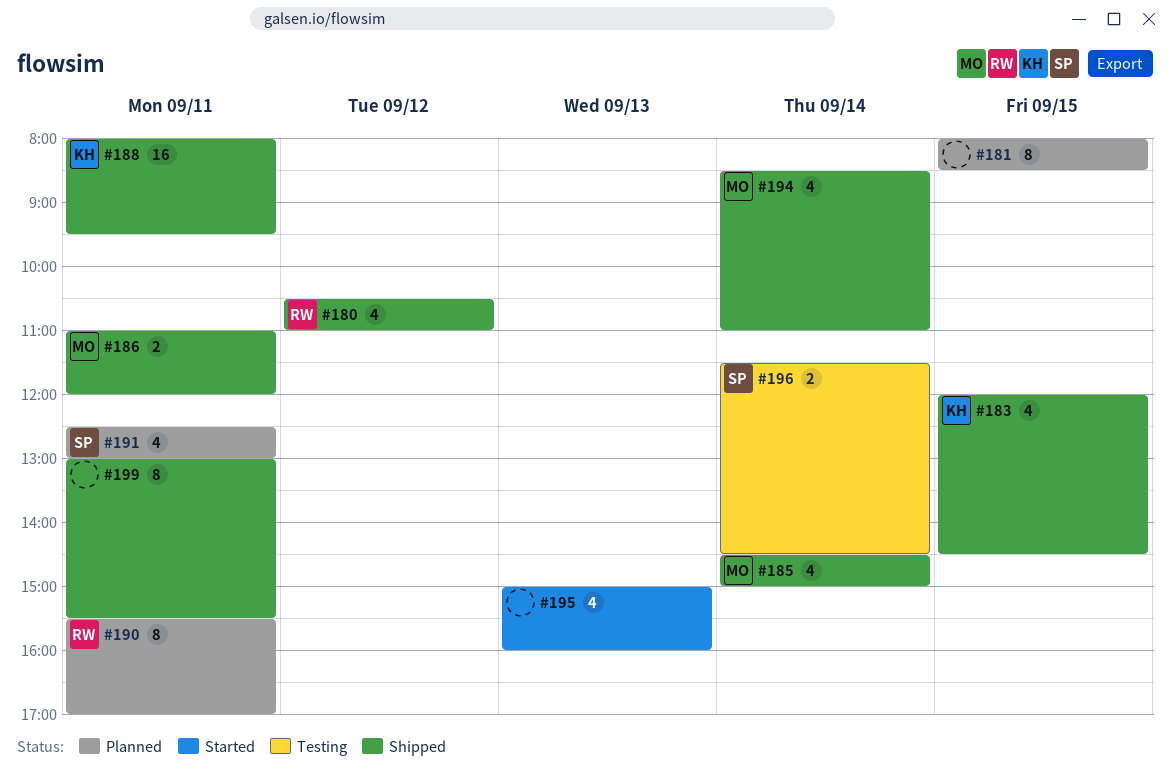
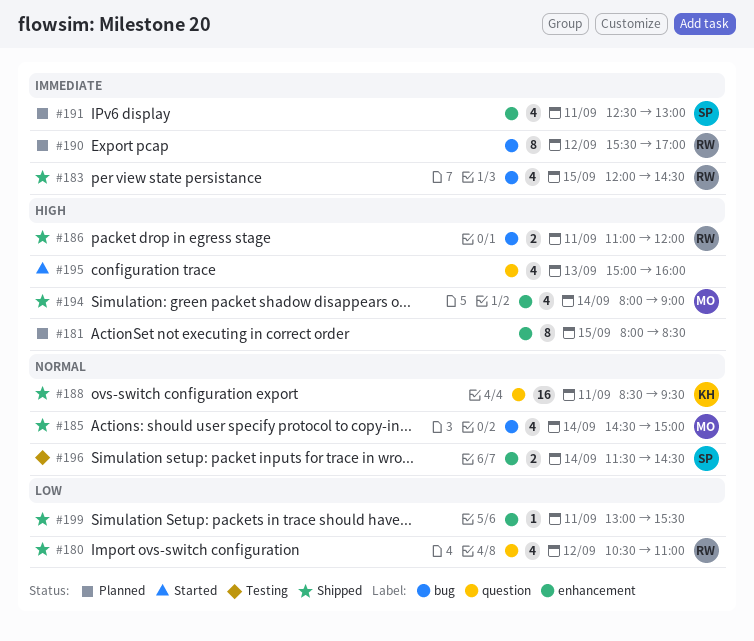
#183, owner: KH -> RW
#186, owner: MO -> RW
#188, begins: 08:00 -> 08:30
#190, day: Sep 11 -> Sep 12
#194, begins: 08:30 -> 08:00
#194, ends: 11:00 -> 09:00
#199, estimate: 8 -> 1

